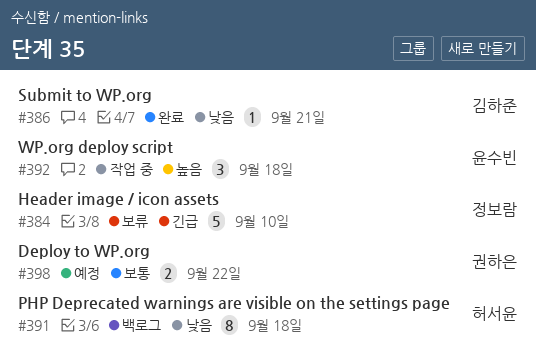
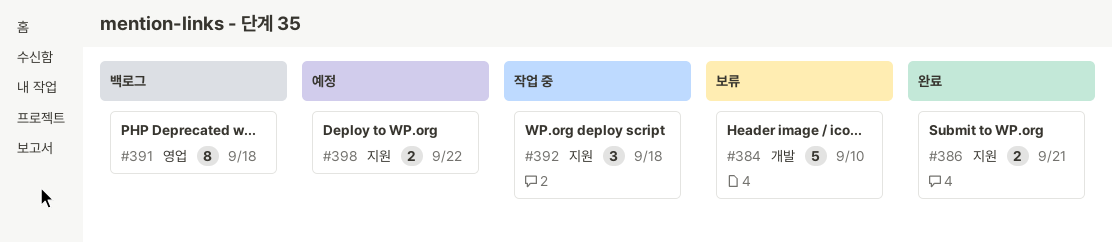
#386, estimate: 1 -> 2

